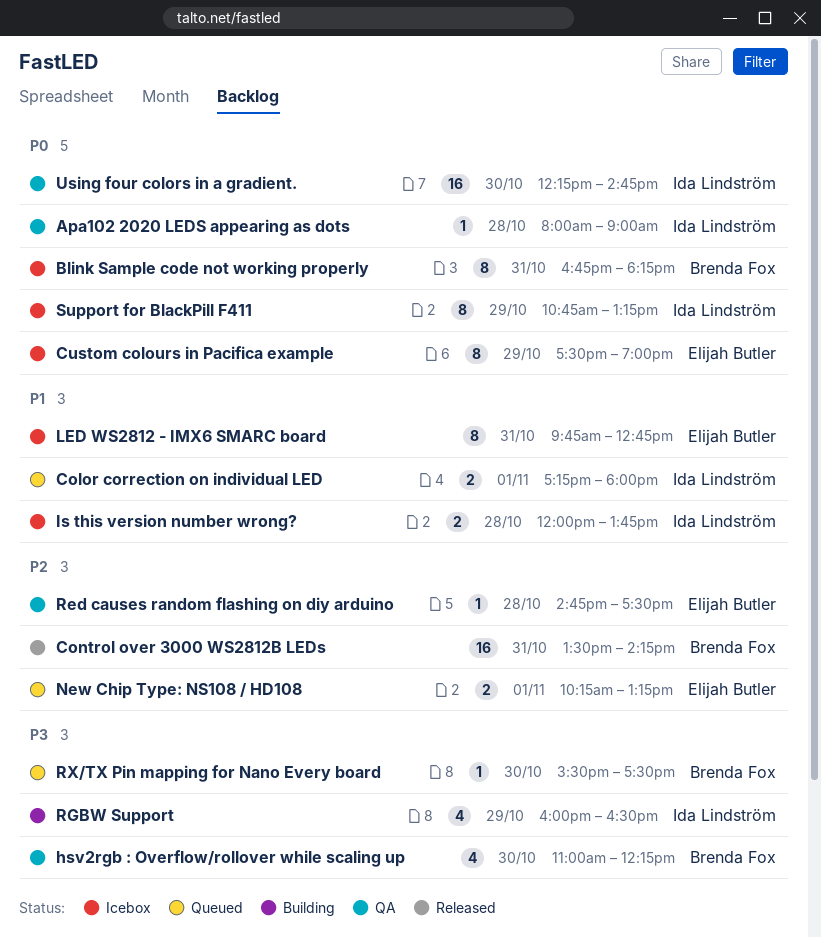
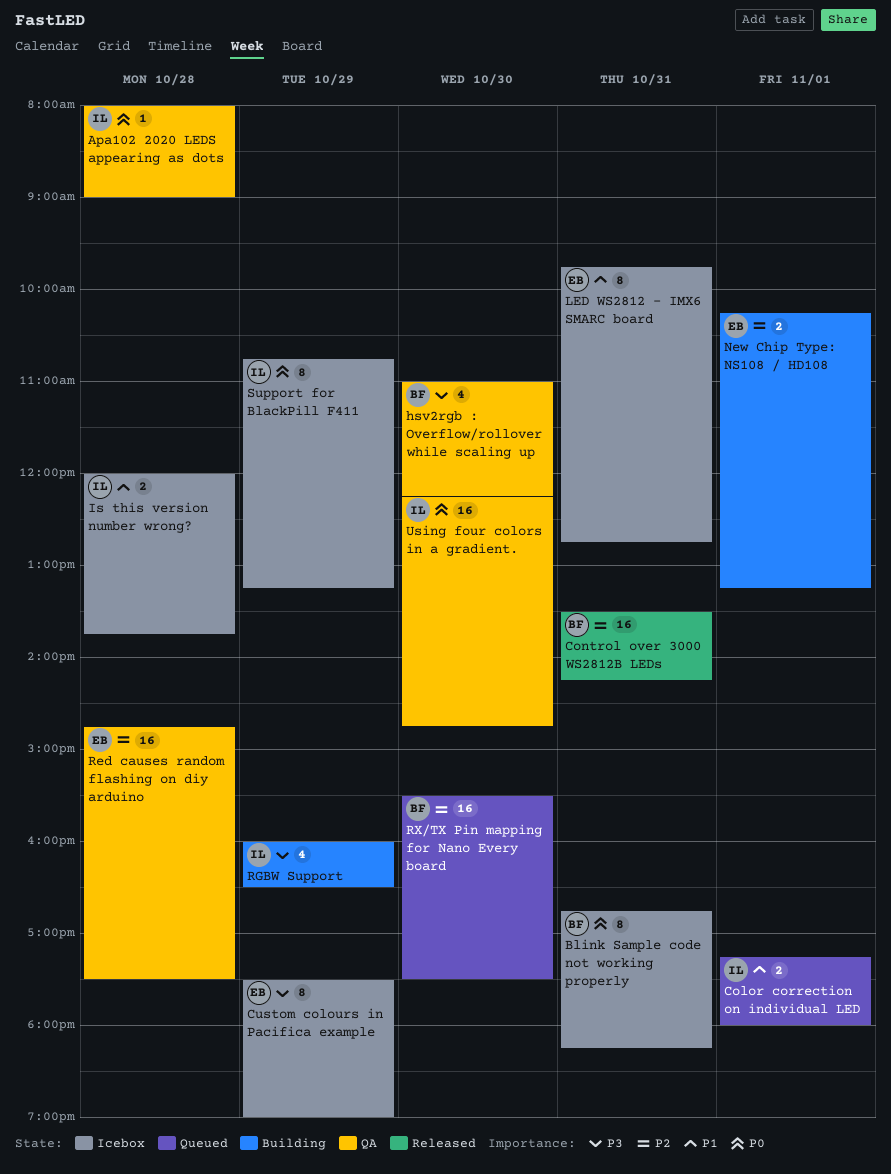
Custom colours in Pacifica example, priority: P0 -> P3
New Chip Type: NS108 / HD108, status: Queued -> Building
Red causes random flashing on diy arduino, estimate: 1 -> 16
RX/TX Pin mapping for Nano Every board, priority: P3 -> P2
RX/TX Pin mapping for Nano Every board, estimate: 1 -> 16

